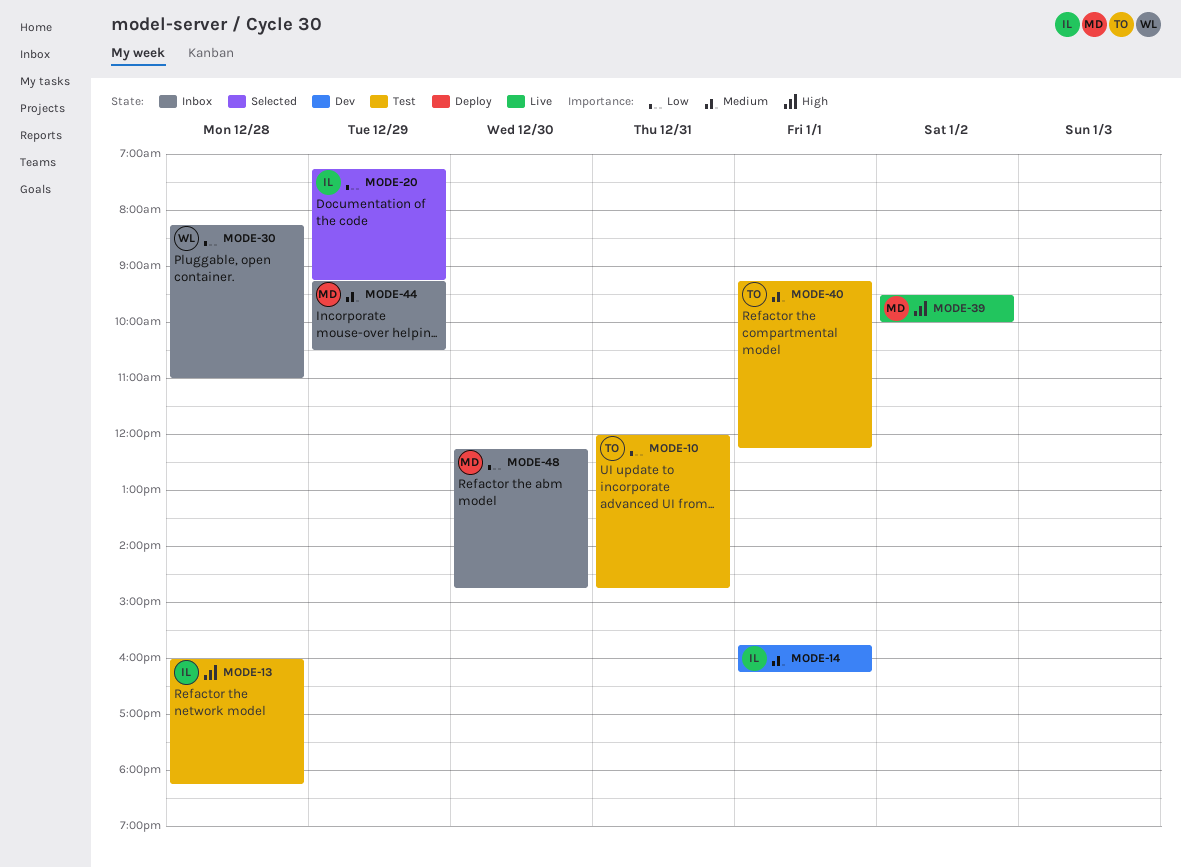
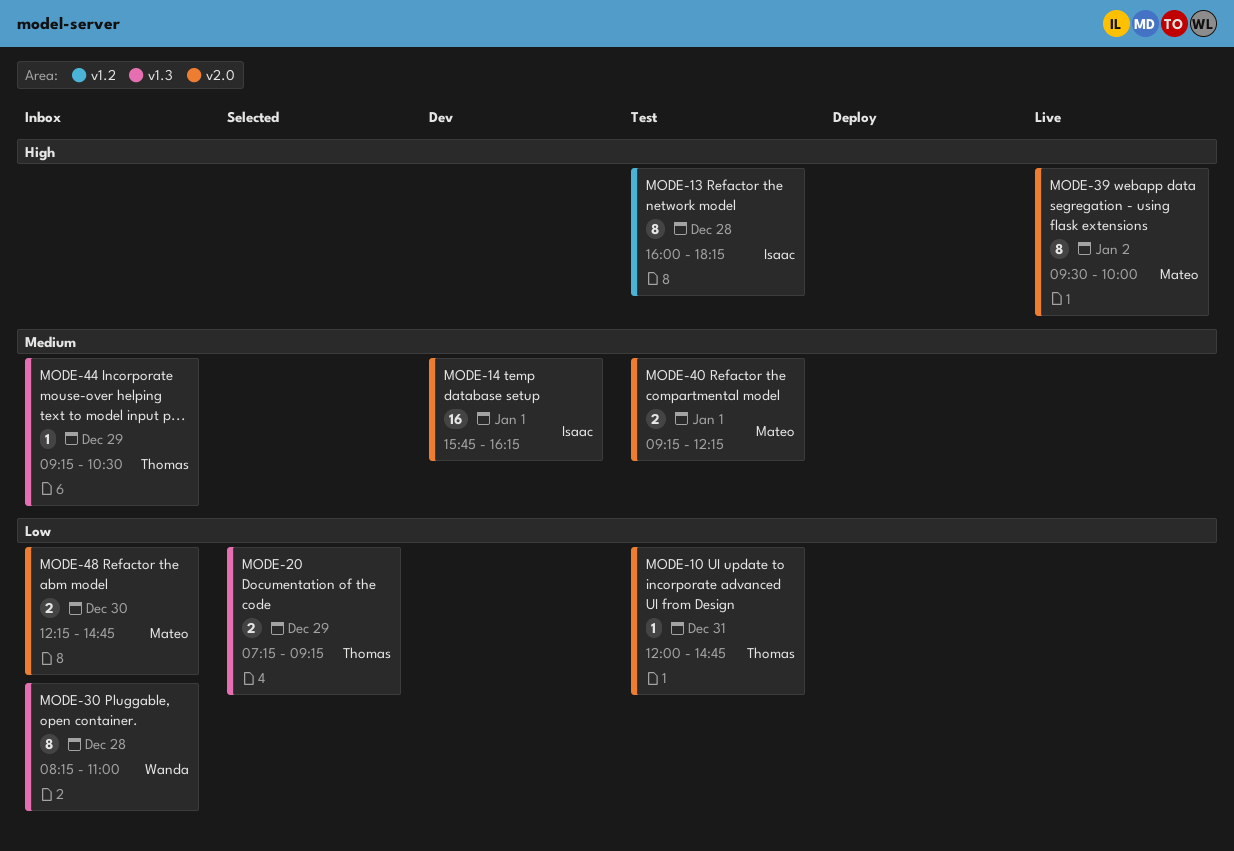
MODE-20, owner: Isaac -> Thomas
MODE-40, owner: Thomas -> Mateo
MODE-44, owner: Mateo -> Thomas

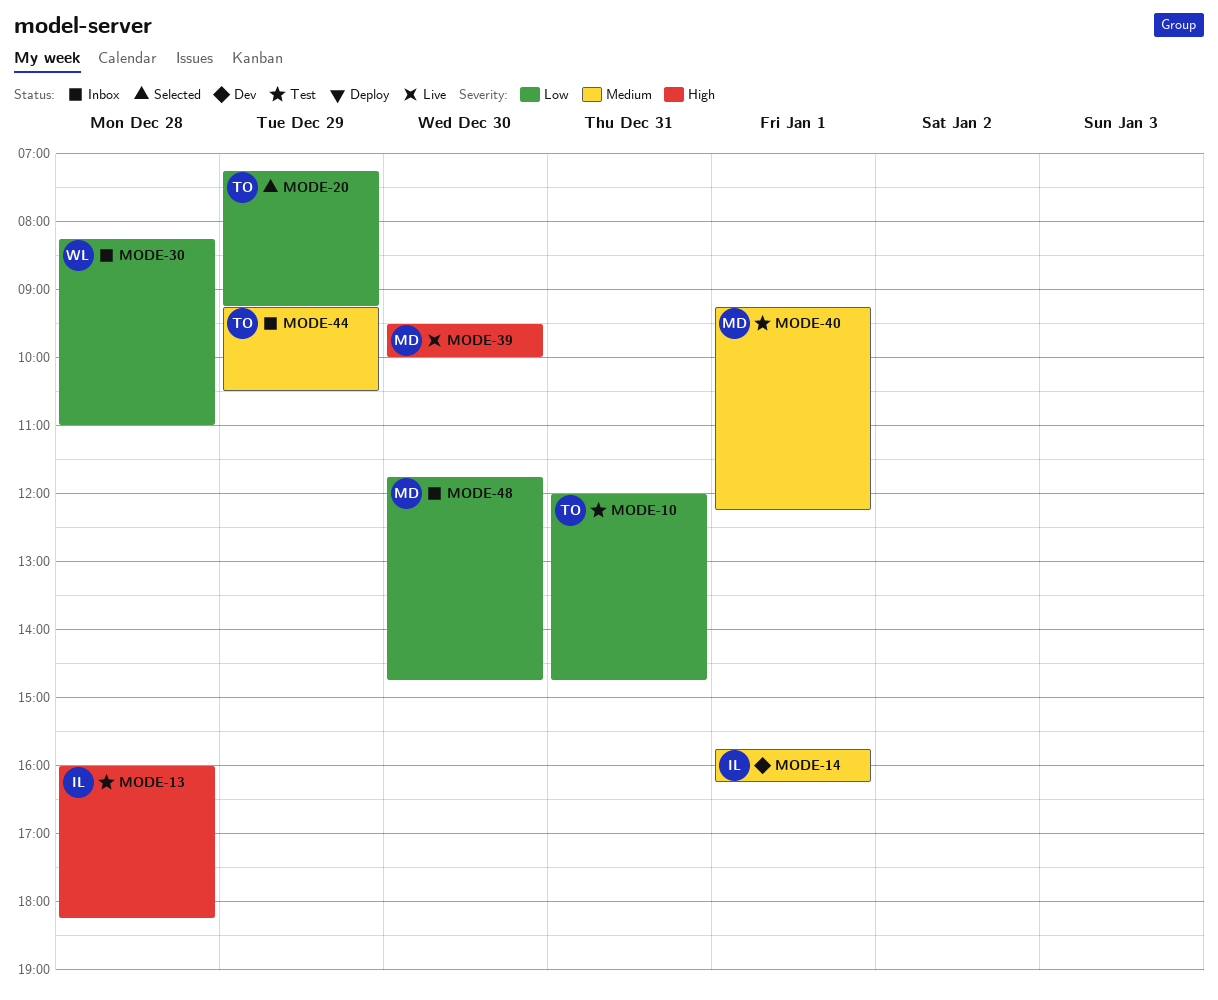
MODE-39, day: Jan 2 -> Dec 30
MODE-48, begins: 12:15 -> 11:45

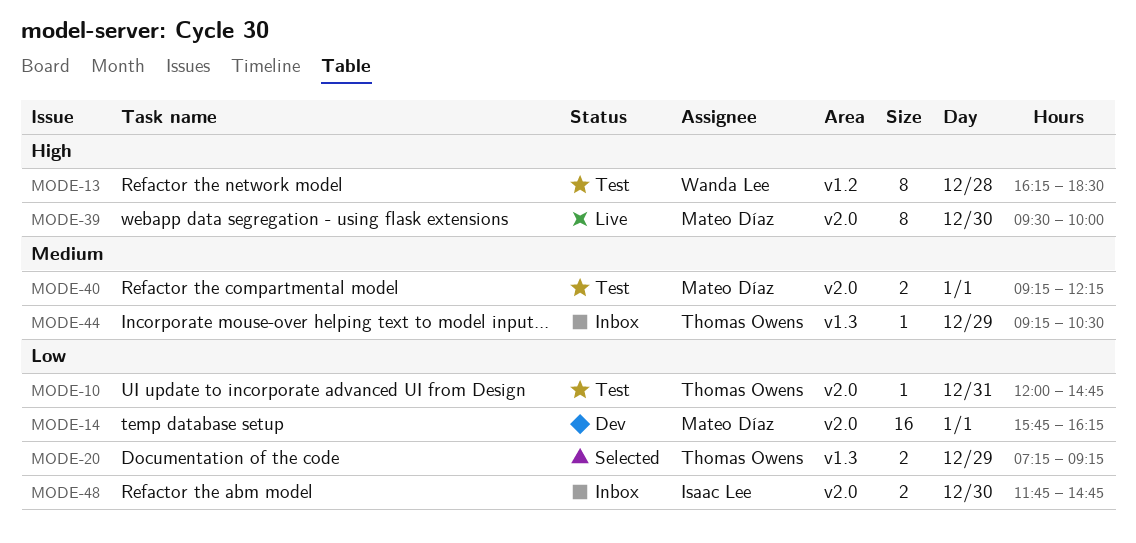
MODE-13, owner: Isaac Lee -> Wanda Lee
MODE-13, begins: 16:00 -> 16:15
MODE-13, ends: 18:15 -> 18:30
MODE-14, owner: Isaac Lee -> Mateo Díaz
MODE-14, priority: Medium -> Low
MODE-30: present -> none
MODE-48, owner: Mateo Díaz -> Isaac Lee

